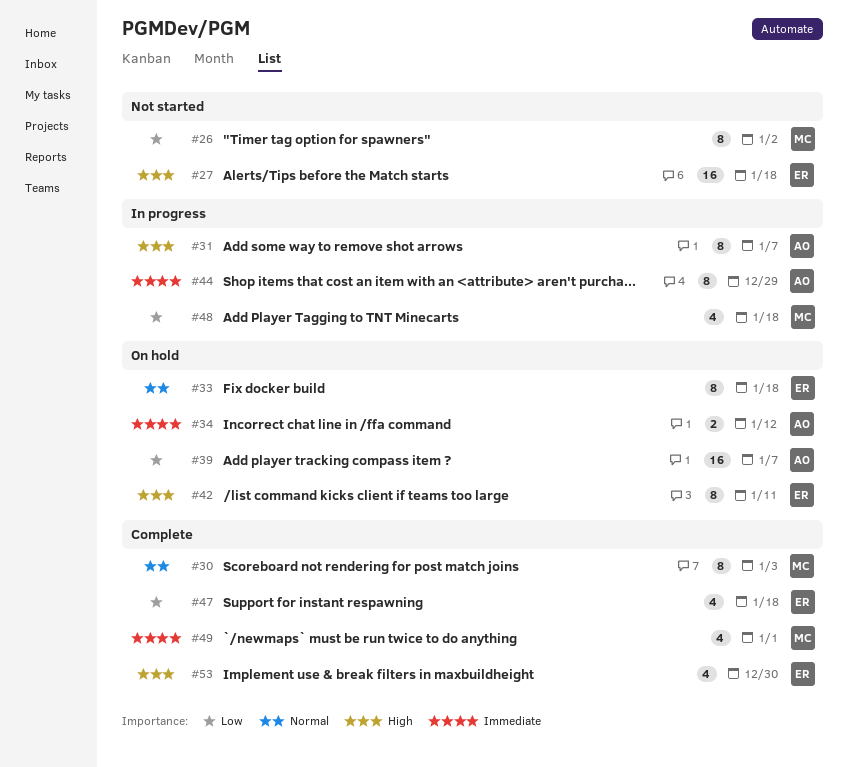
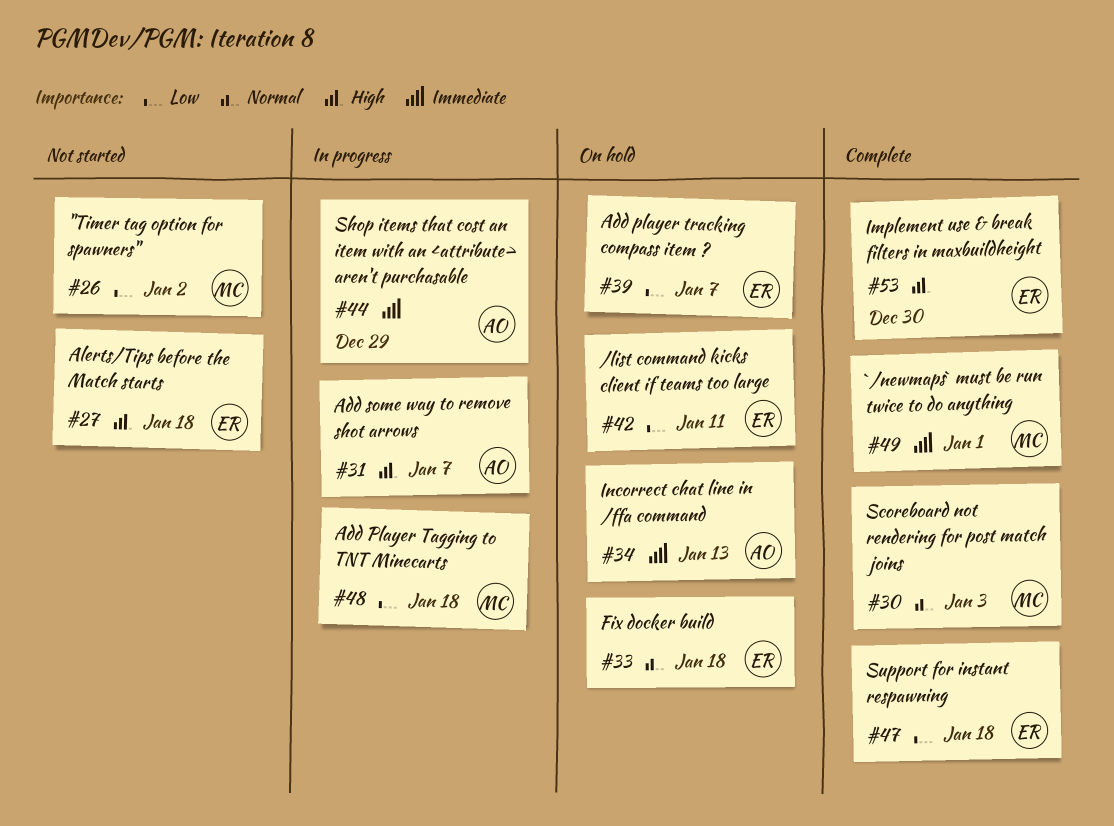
#34, due: Jan 12 -> Jan 13
#39, owner: AO -> ER
#42, priority: High -> Low

